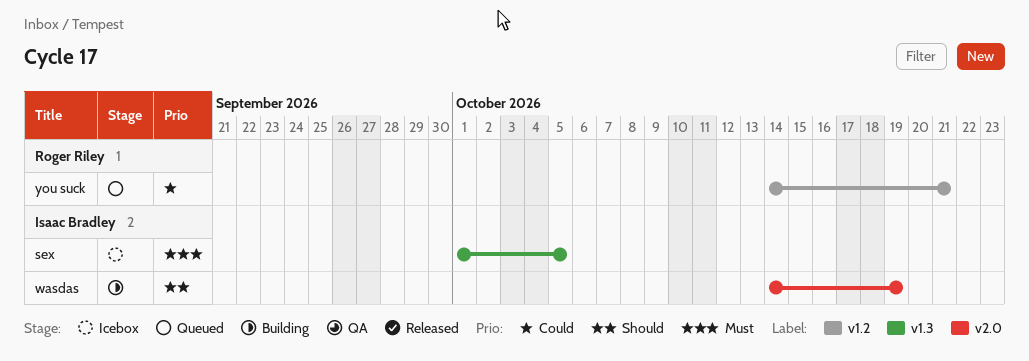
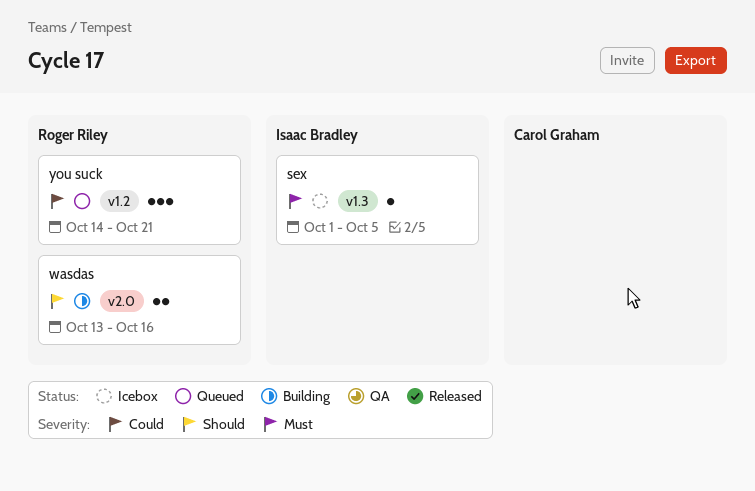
wasdas, owner: Isaac Bradley -> Roger Riley
wasdas, start: Oct 14 -> Oct 13
wasdas, due: Oct 19 -> Oct 16

